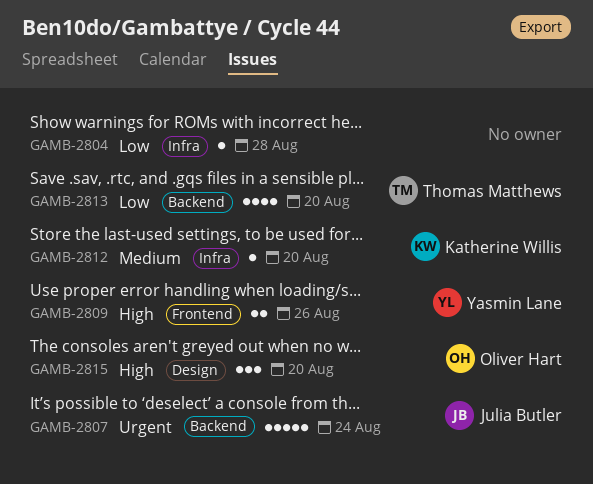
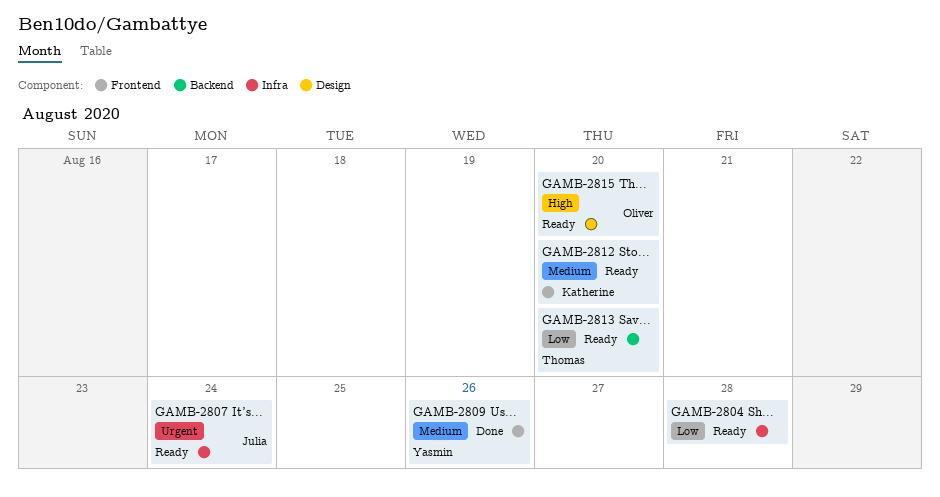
GAMB-2807, label: Backend -> Infra
GAMB-2809, priority: High -> Medium
GAMB-2812, label: Infra -> Frontend

